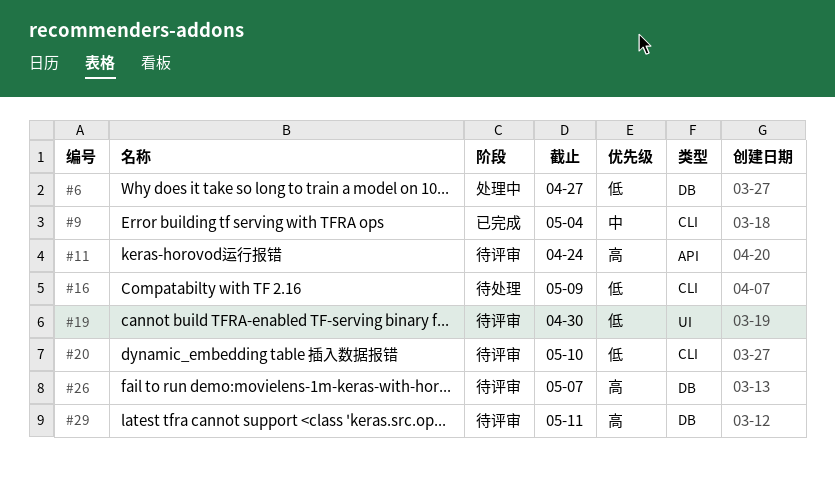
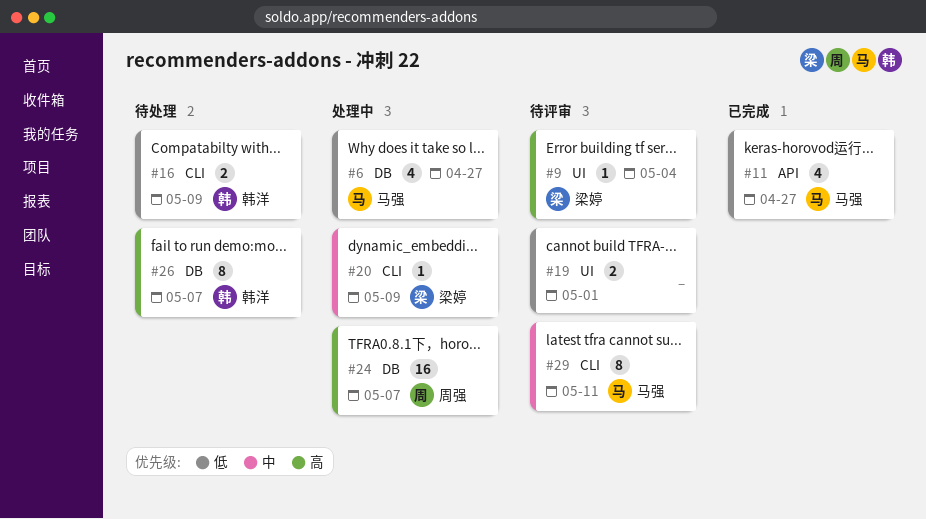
#9, status: 已完成 -> 待评审
#9, priority: 中 -> 高
#9, label: CLI -> UI
#11, status: 待评审 -> 已完成
#11, priority: 高 -> 低
#11, due: Apr 24 -> Apr 27
#19, due: Apr 30 -> May 1
#20, status: 待评审 -> 处理中
#20, priority: 低 -> 中
#20, due: May 10 -> May 9
#24: none -> present
#26, status: 待评审 -> 待处理
#29, priority: 高 -> 中
#29, label: DB -> CLI

